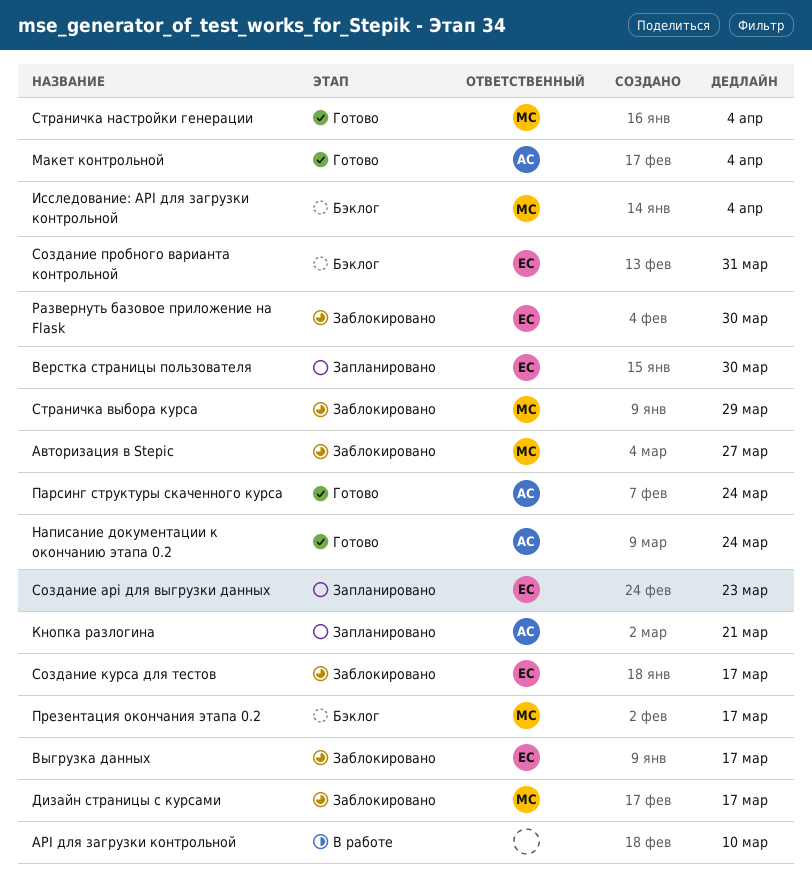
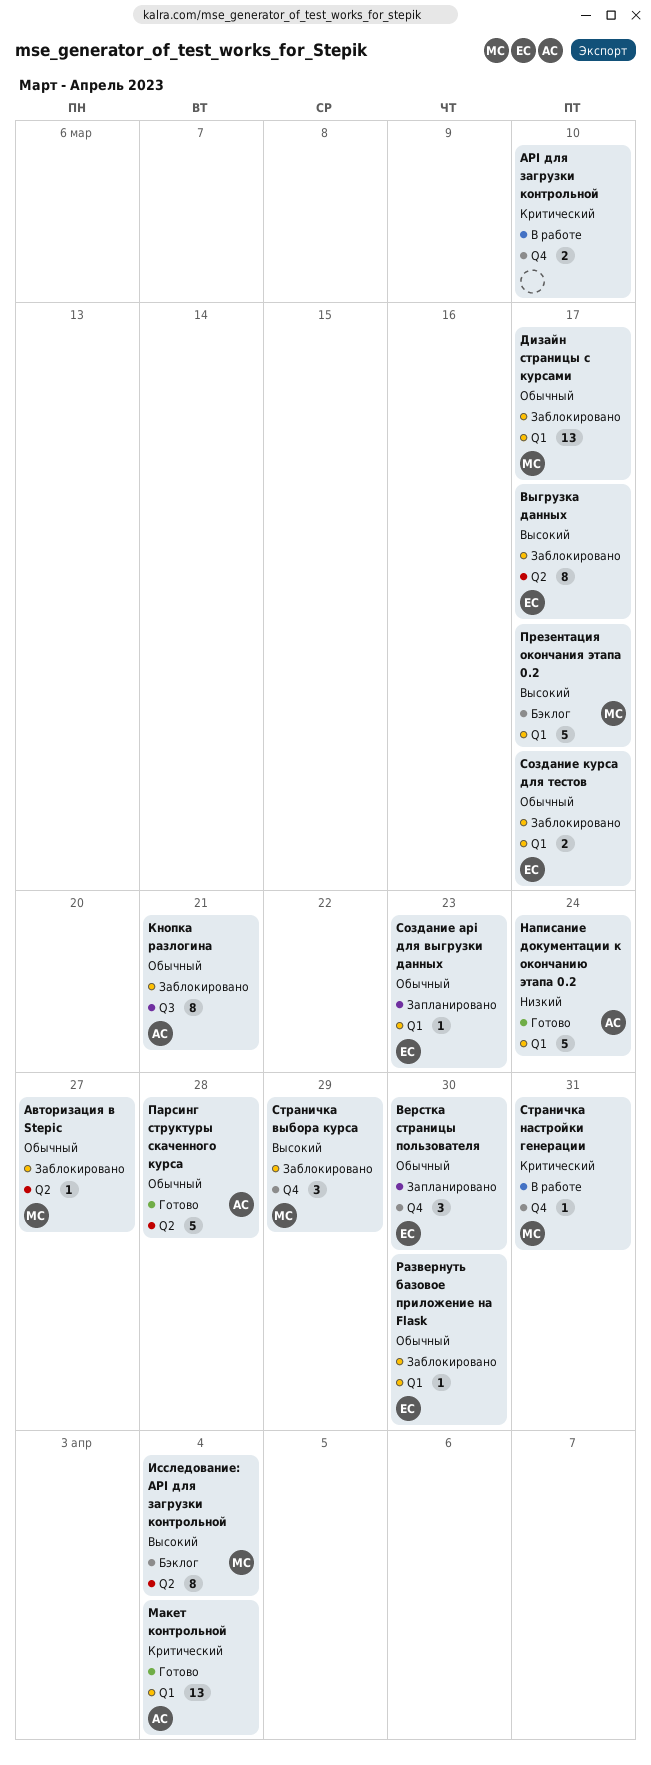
Кнопка разлогина, status: Запланировано -> Заблокировано
Парсинг структуры скаченного курса, due: Mar 24 -> Mar 28
Создание пробного варианта контрольной: present -> none
Страничка настройки генерации, status: Готово -> В работе
Страничка настройки генерации, due: Apr 4 -> Mar 31

